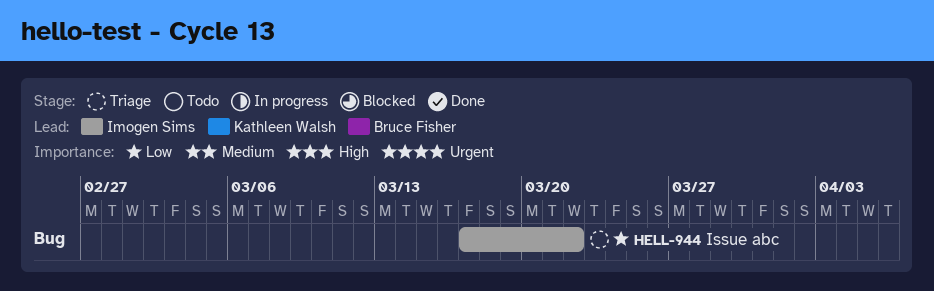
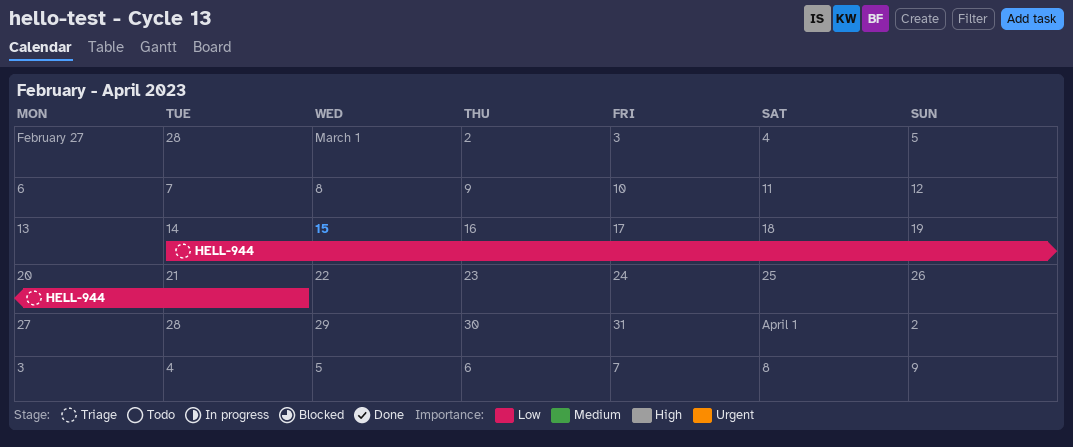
HELL-944, start: Mar 17 -> Mar 14
HELL-944, due: Mar 22 -> Mar 21

